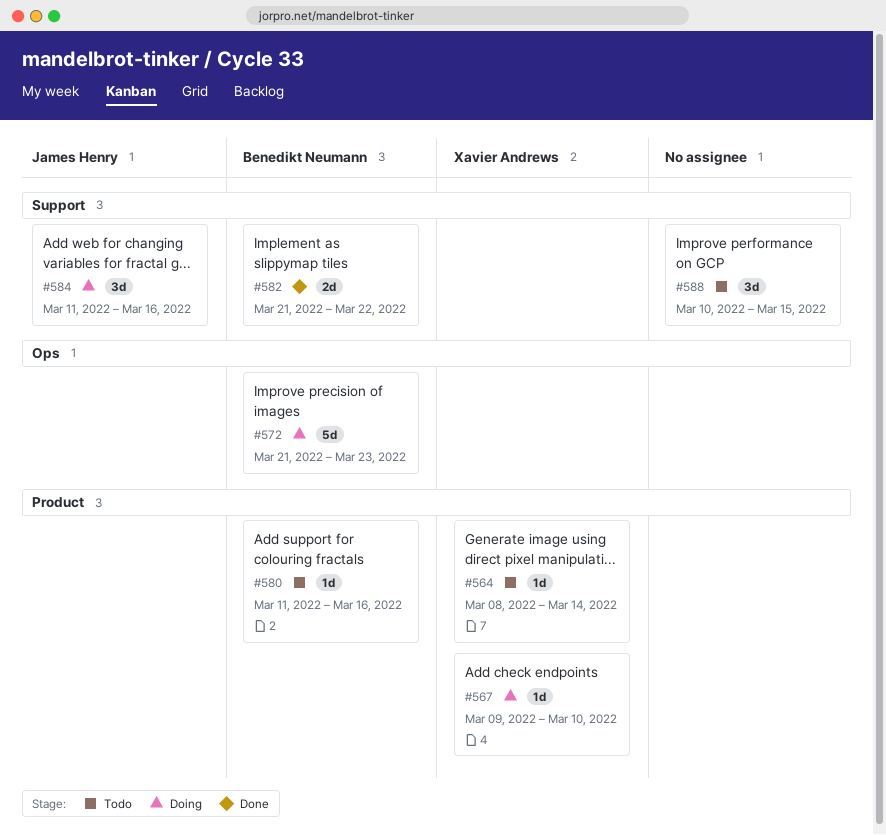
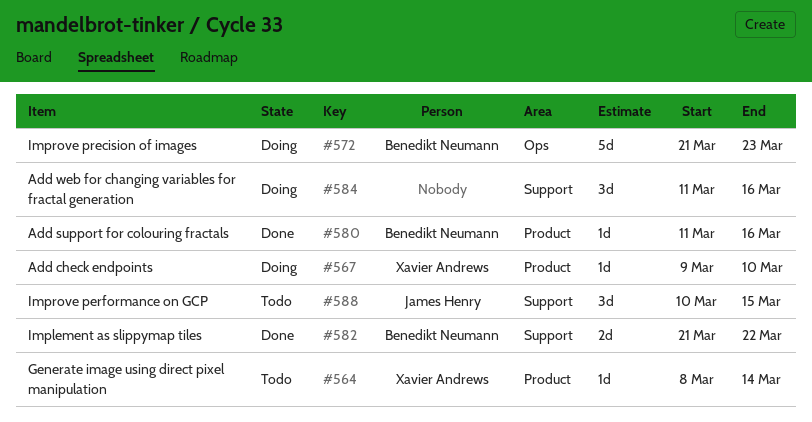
#580, status: Todo -> Done
#584, owner: James Henry -> none
#588, owner: none -> James Henry

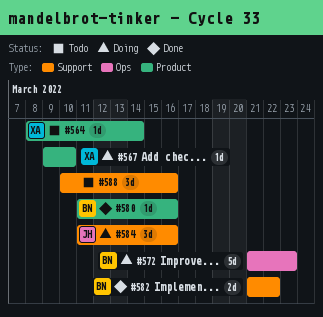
#584, owner: none -> James Henry
#588, owner: James Henry -> none
#588, due: Mar 15 -> Mar 16

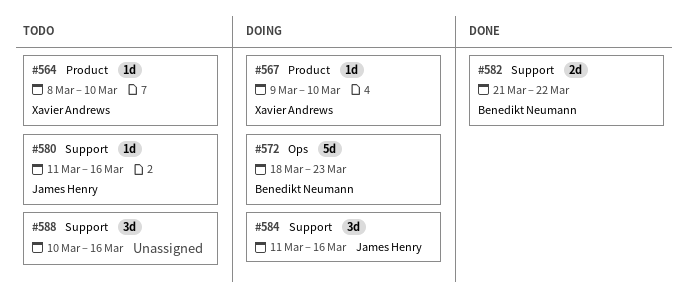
#564, due: Mar 14 -> Mar 10
#572, start: Mar 21 -> Mar 18
#580, status: Done -> Todo
#580, owner: Benedikt Neumann -> James Henry
#580, label: Product -> Support

